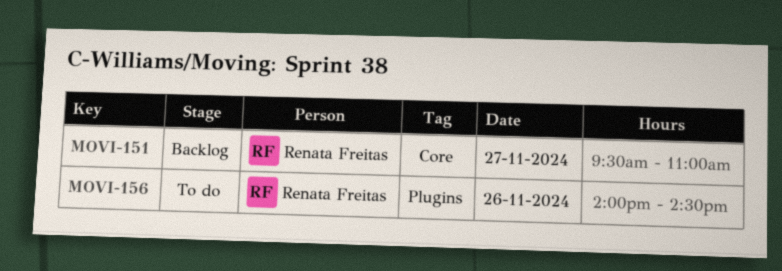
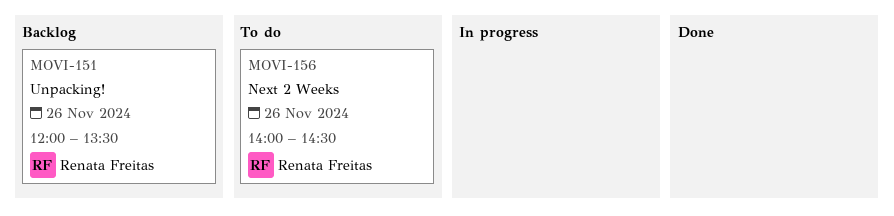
MOVI-151, day: Nov 27 -> Nov 26
MOVI-151, begins: 09:30 -> 12:00
MOVI-151, ends: 11:00 -> 13:30

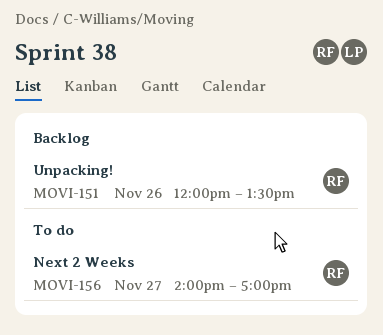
MOVI-156, day: Nov 26 -> Nov 27
MOVI-156, ends: 14:30 -> 17:00

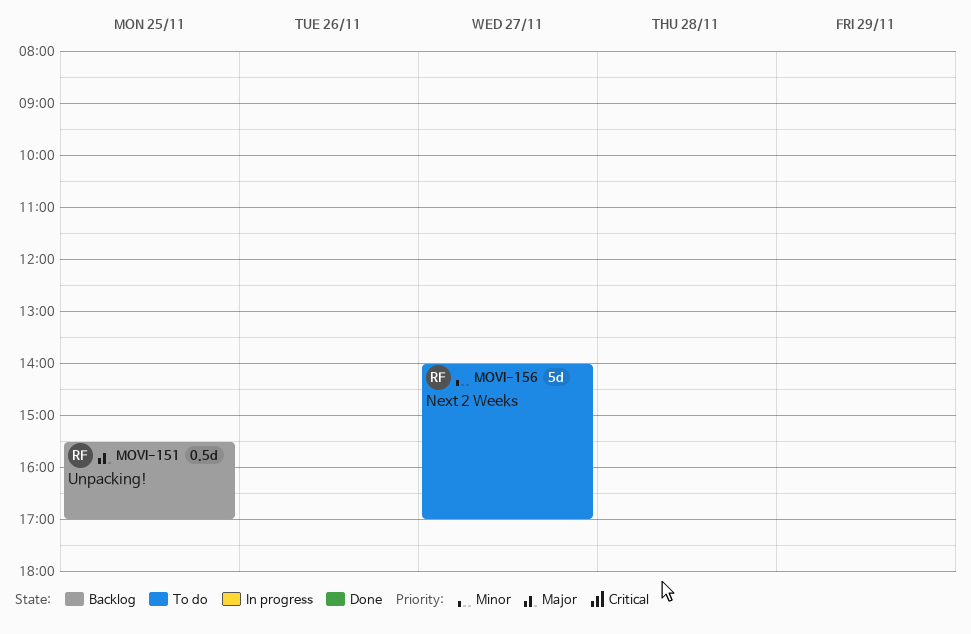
MOVI-151, day: Nov 26 -> Nov 25
MOVI-151, begins: 12:00 -> 15:30
MOVI-151, ends: 13:30 -> 17:00

